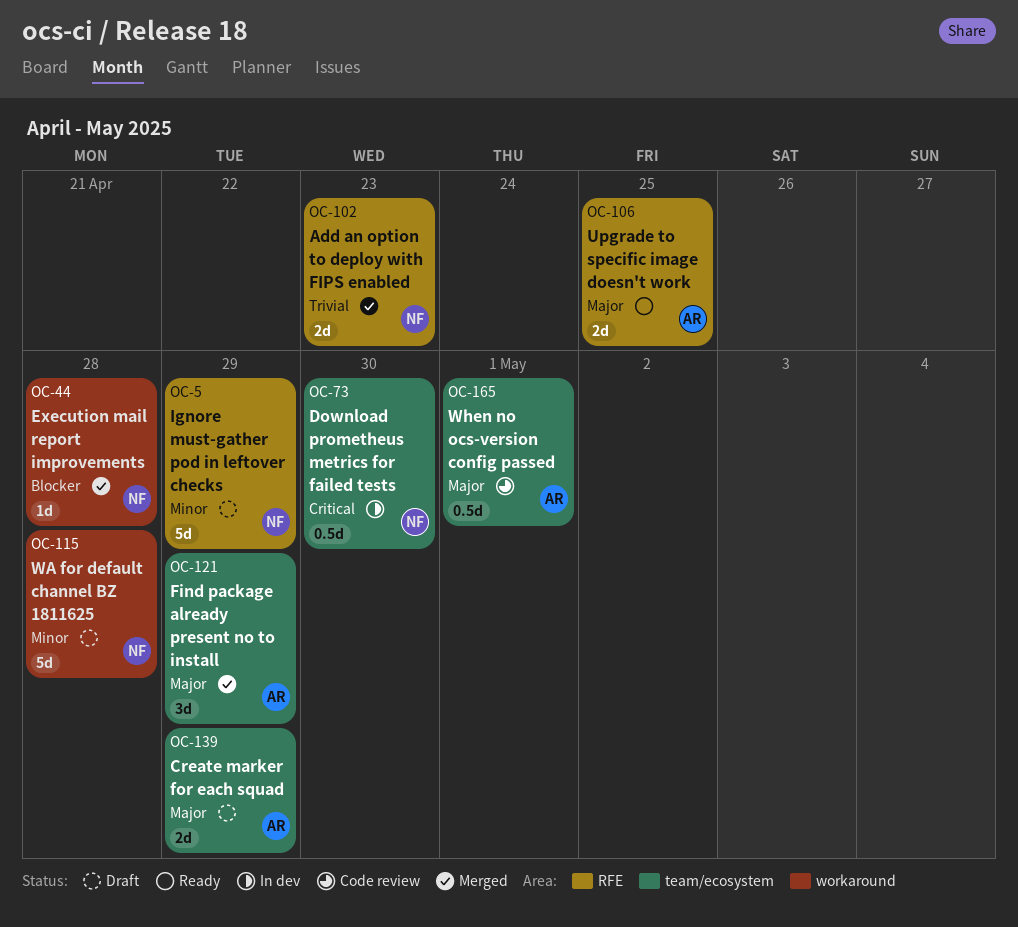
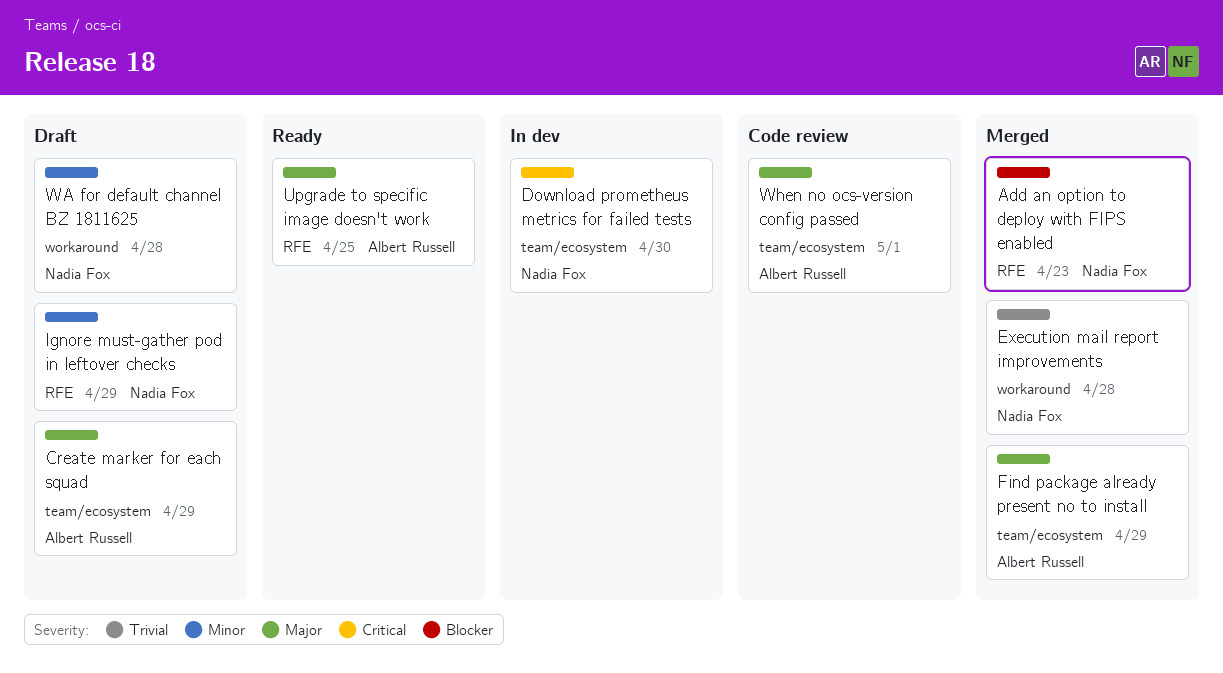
Add an option to deploy with FIPS enabled, priority: Trivial -> Blocker
Execution mail report improvements, priority: Blocker -> Trivial

